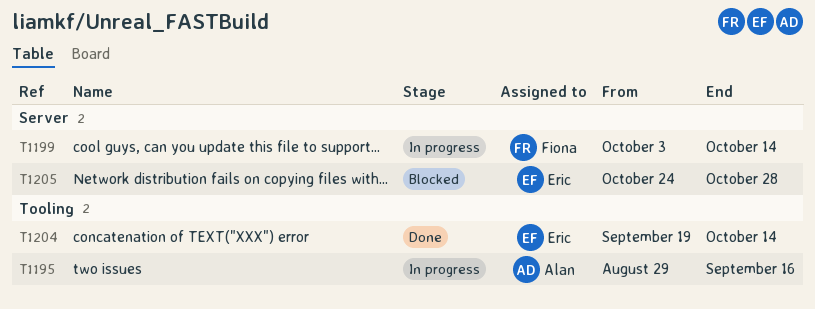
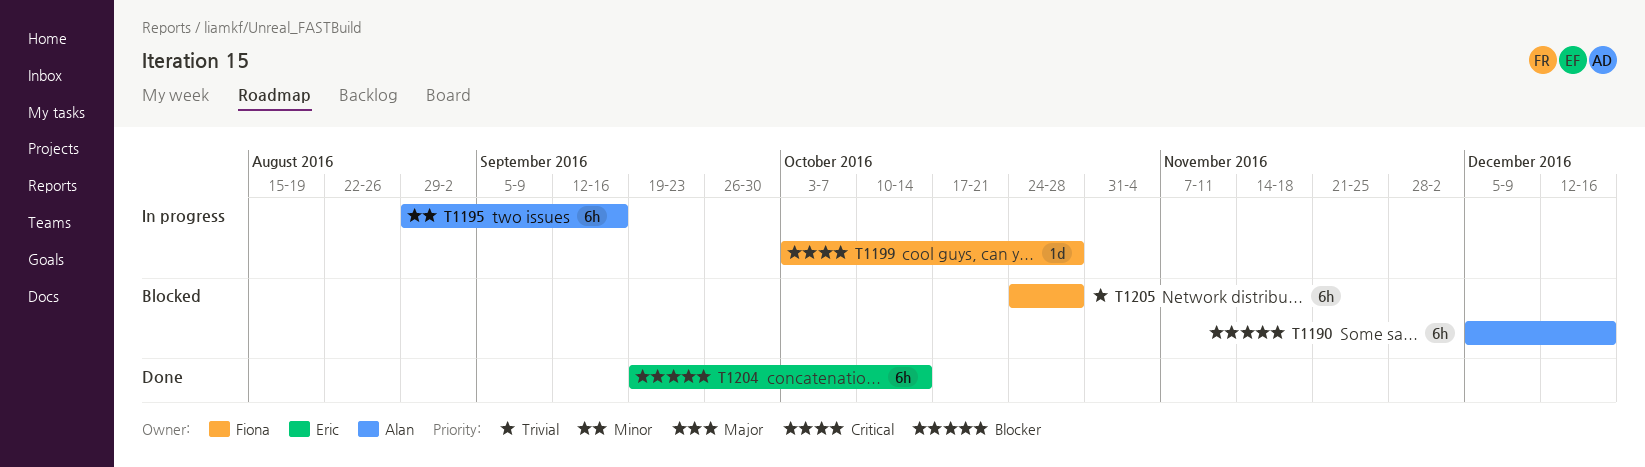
T1190: none -> present
T1199, due: Oct 14 -> Oct 28
T1205, owner: Eric -> Fiona

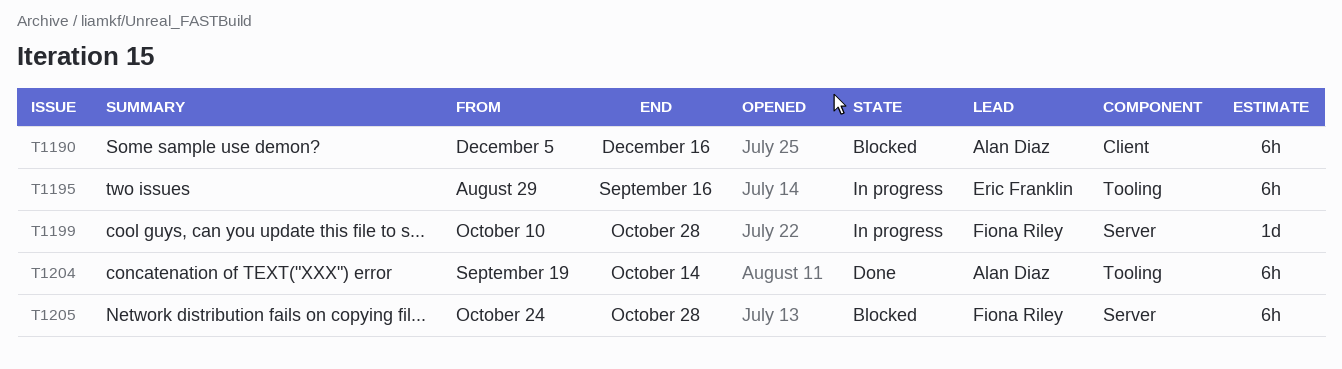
T1195, owner: Alan Diaz -> Eric Franklin
T1199, start: Oct 3 -> Oct 10
T1204, owner: Eric Franklin -> Alan Diaz

